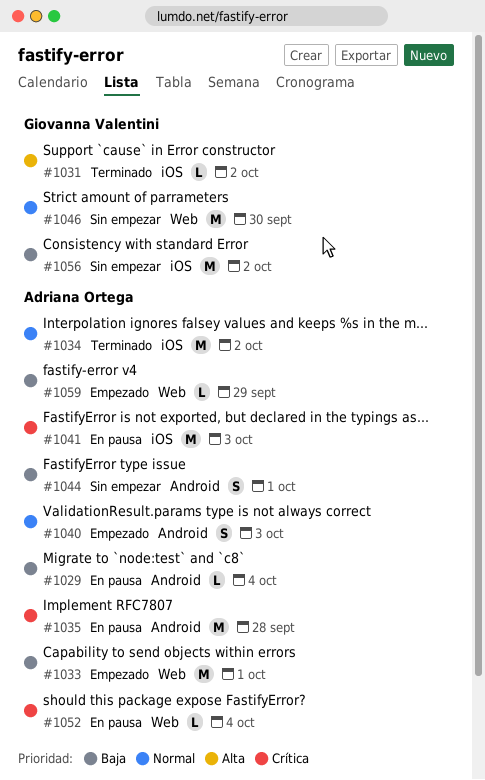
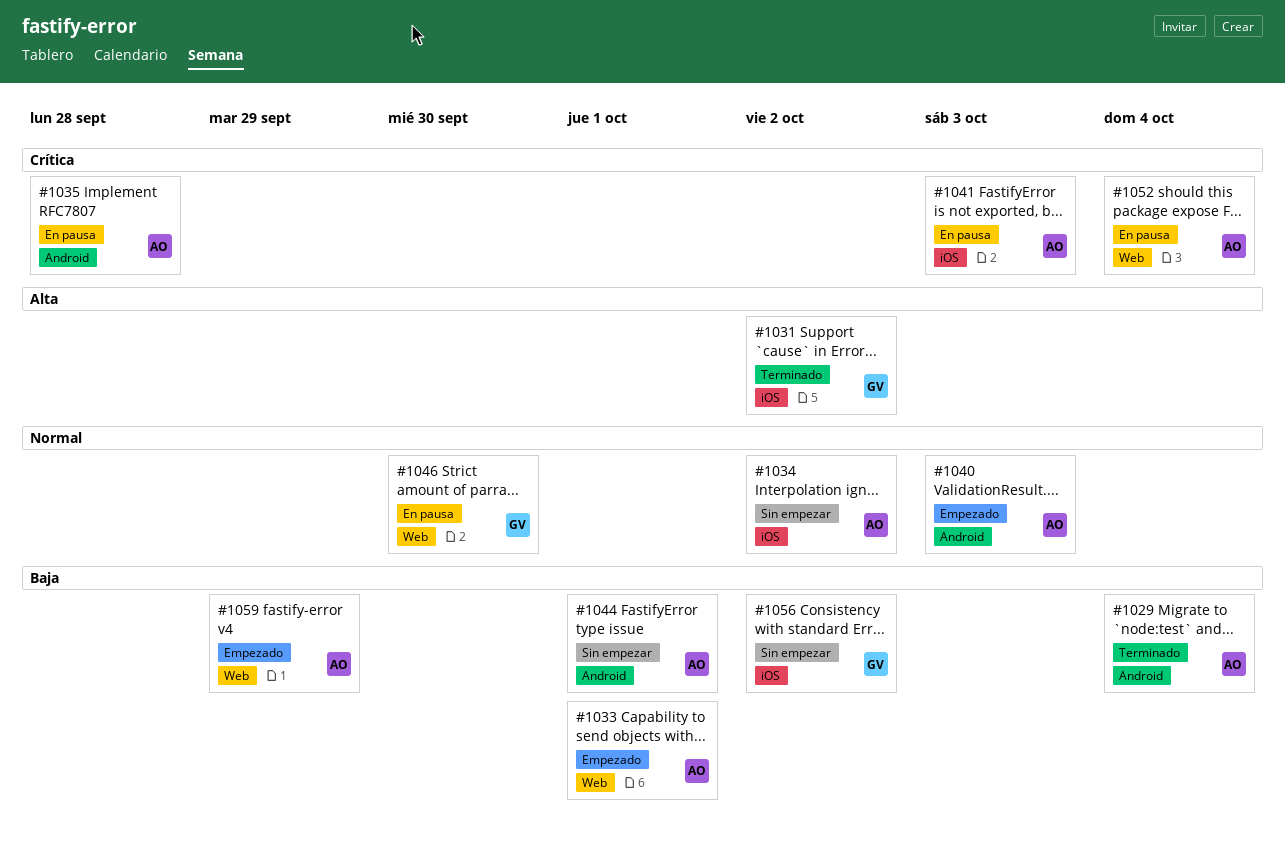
#1029, status: En pausa -> Terminado
#1034, status: Terminado -> Sin empezar
#1046, status: Sin empezar -> En pausa

